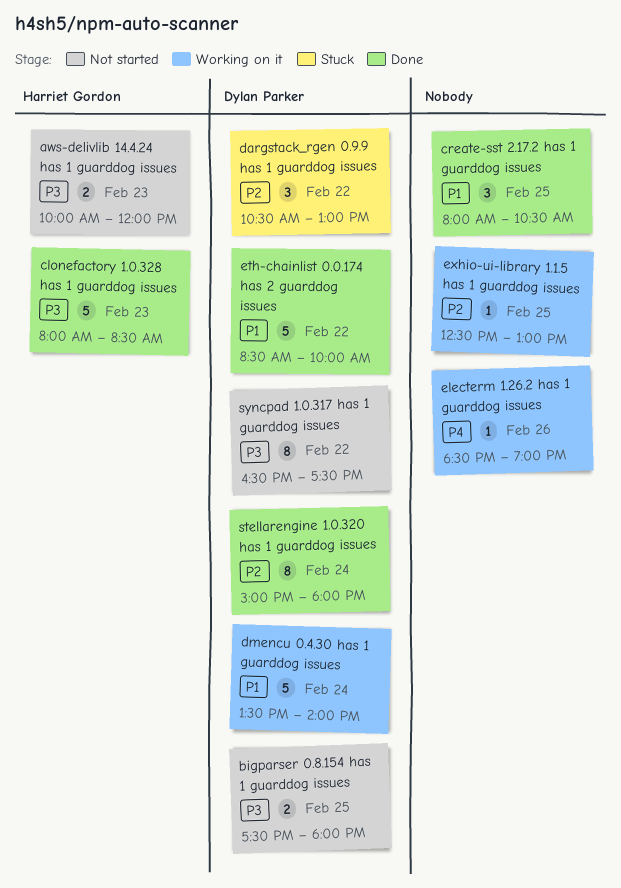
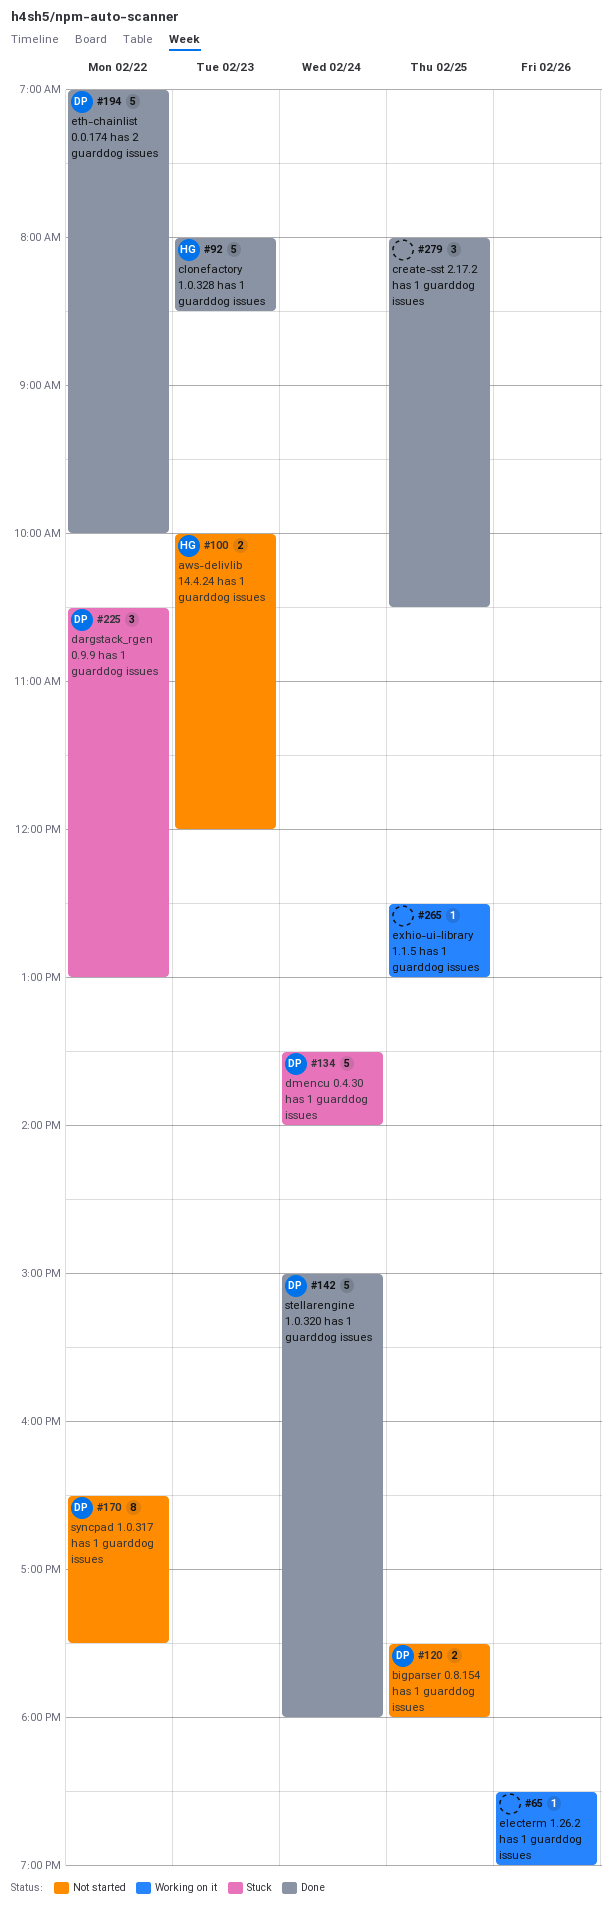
dmencu 0.4.30 has 1 guarddog issues, status: Working on it -> Stuck
eth-chainlist 0.0.174 has 2 guarddog issues, begins: 08:30 -> 07:00
stellarengine 1.0.320 has 1 guarddog issues, estimate: 8 -> 5

